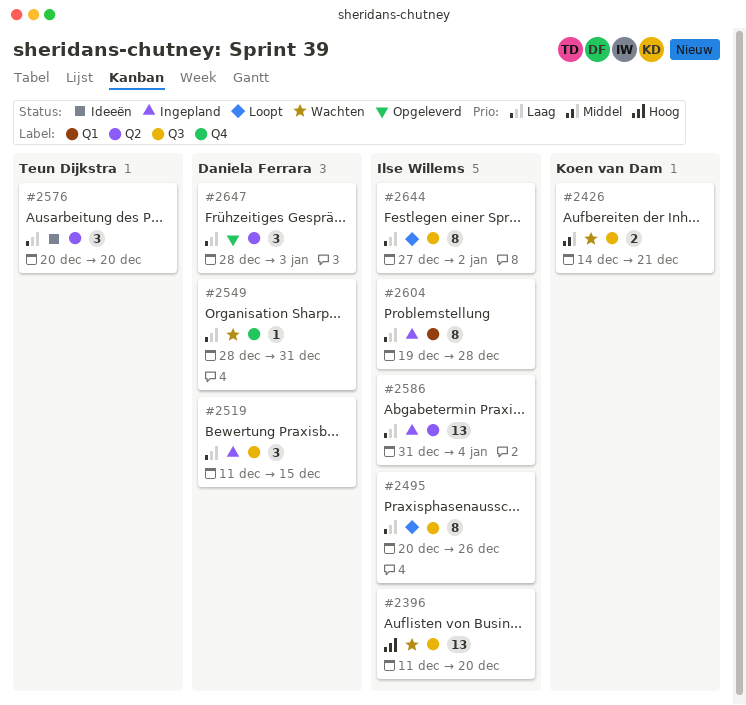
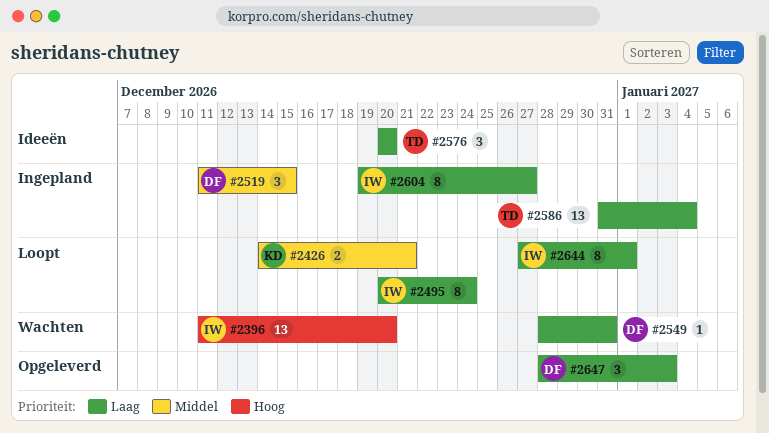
#2426, status: Wachten -> Loopt
#2495, due: Dec 26 -> Dec 24
#2519, priority: Laag -> Middel
#2586, owner: Ilse Willems -> Teun Dijkstra
#2604, due: Dec 28 -> Dec 27
#2644, due: Jan 2 -> Jan 1

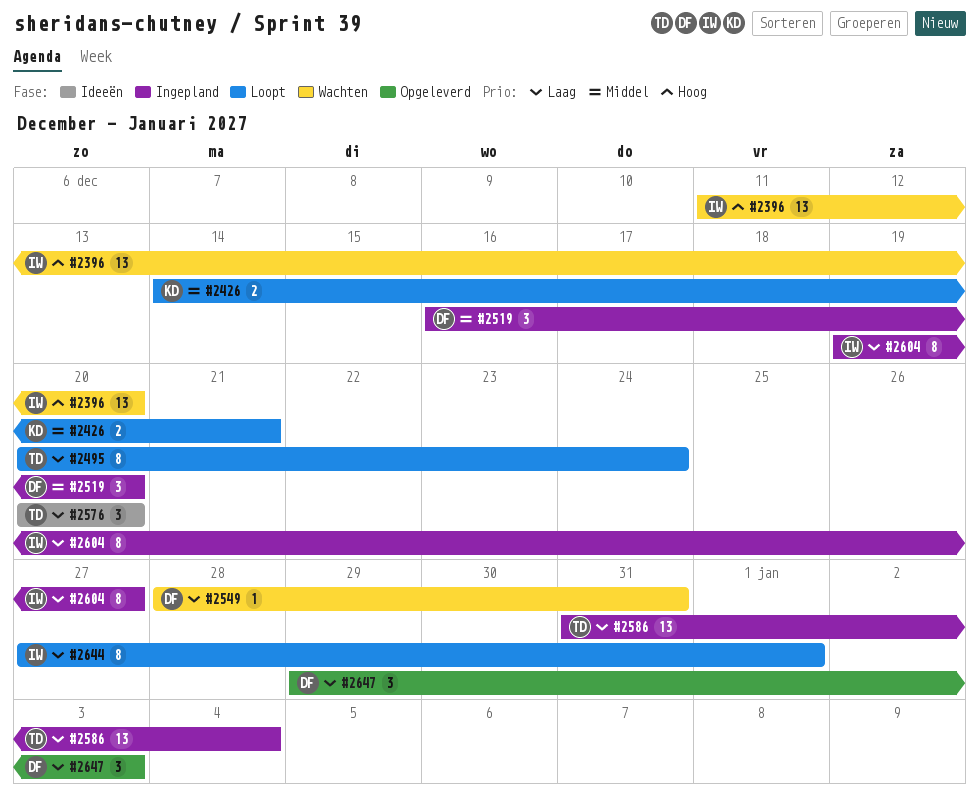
#2495, owner: IW -> TD
#2519, start: Dec 11 -> Dec 16
#2519, due: Dec 15 -> Dec 20
#2647, start: Dec 28 -> Dec 29

